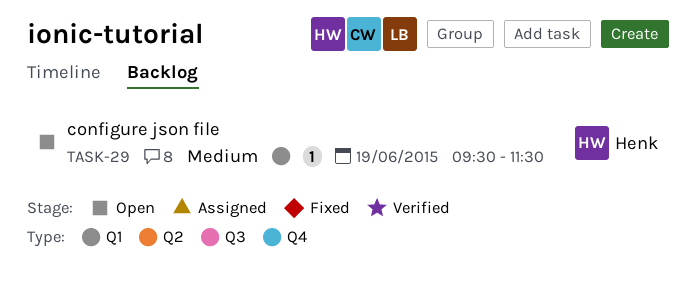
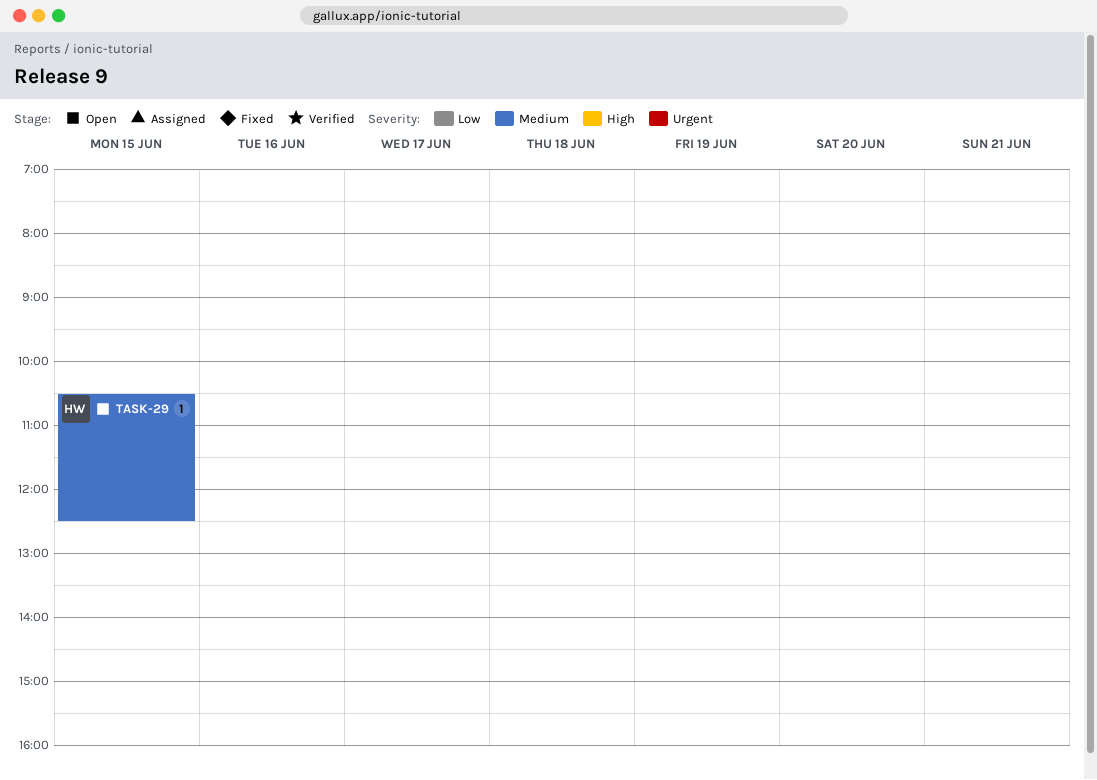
TASK-29, day: Jun 19 -> Jun 15
TASK-29, begins: 09:30 -> 10:30
TASK-29, ends: 11:30 -> 12:30

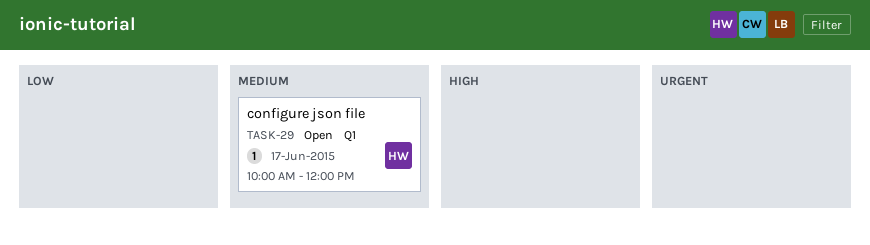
TASK-29, day: Jun 15 -> Jun 17
TASK-29, begins: 10:30 -> 10:00
TASK-29, ends: 12:30 -> 12:00

